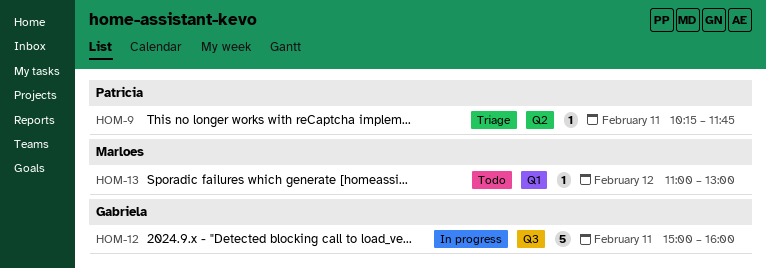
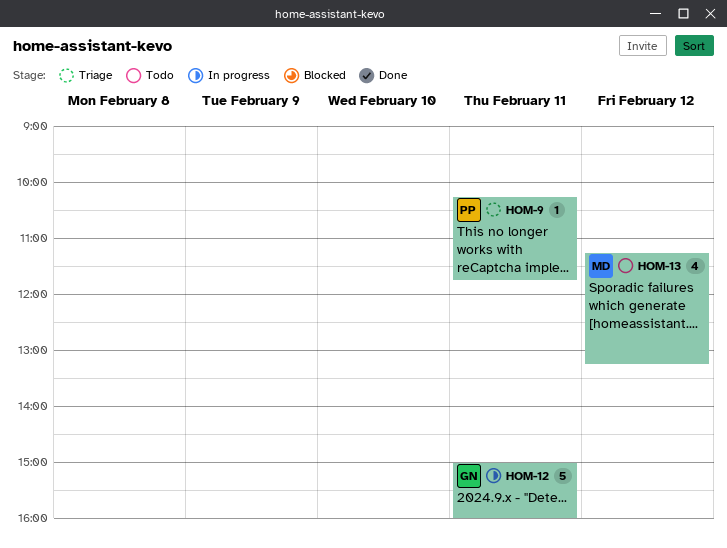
HOM-13, estimate: 1 -> 4
HOM-13, begins: 11:00 -> 11:15
HOM-13, ends: 13:00 -> 13:15

